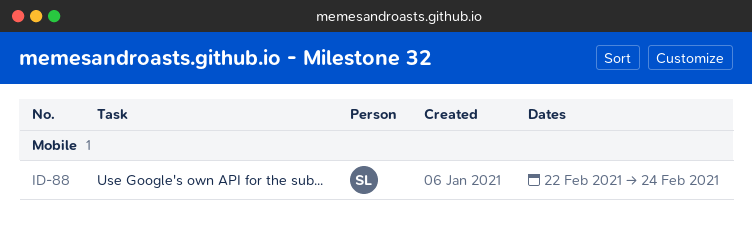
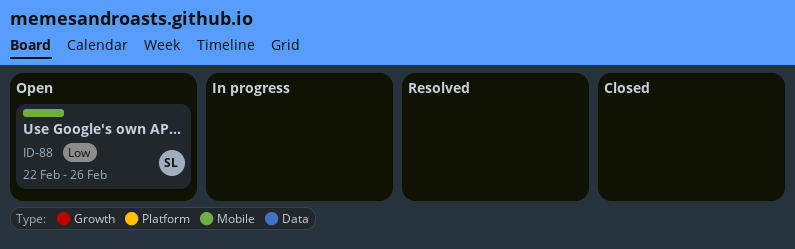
ID-88, due: Feb 24 -> Feb 26

